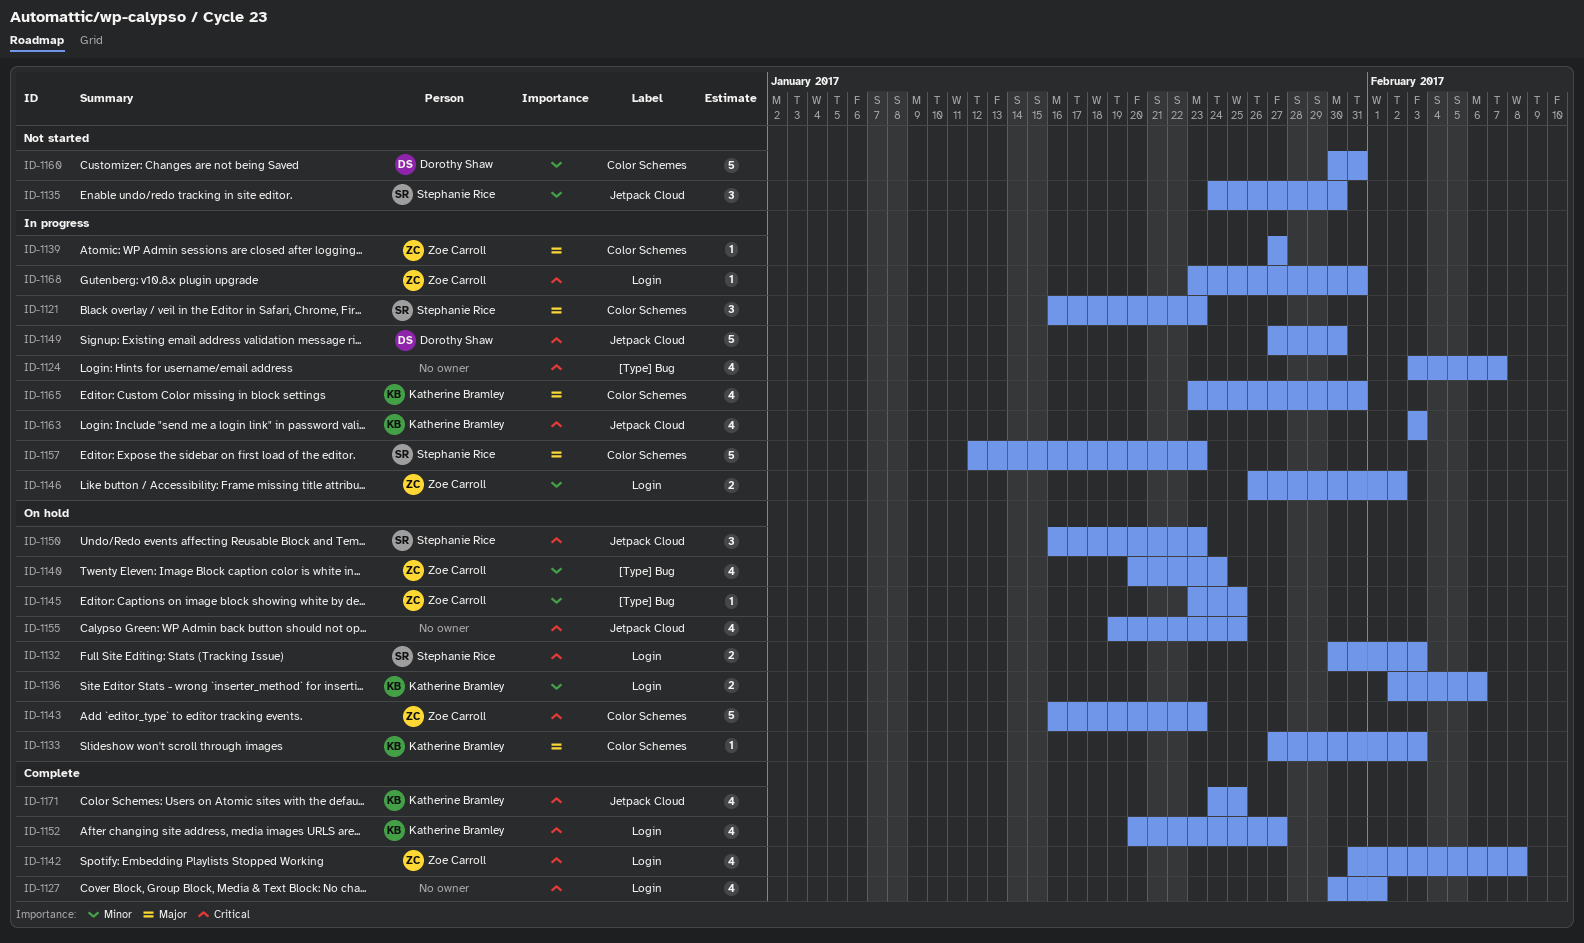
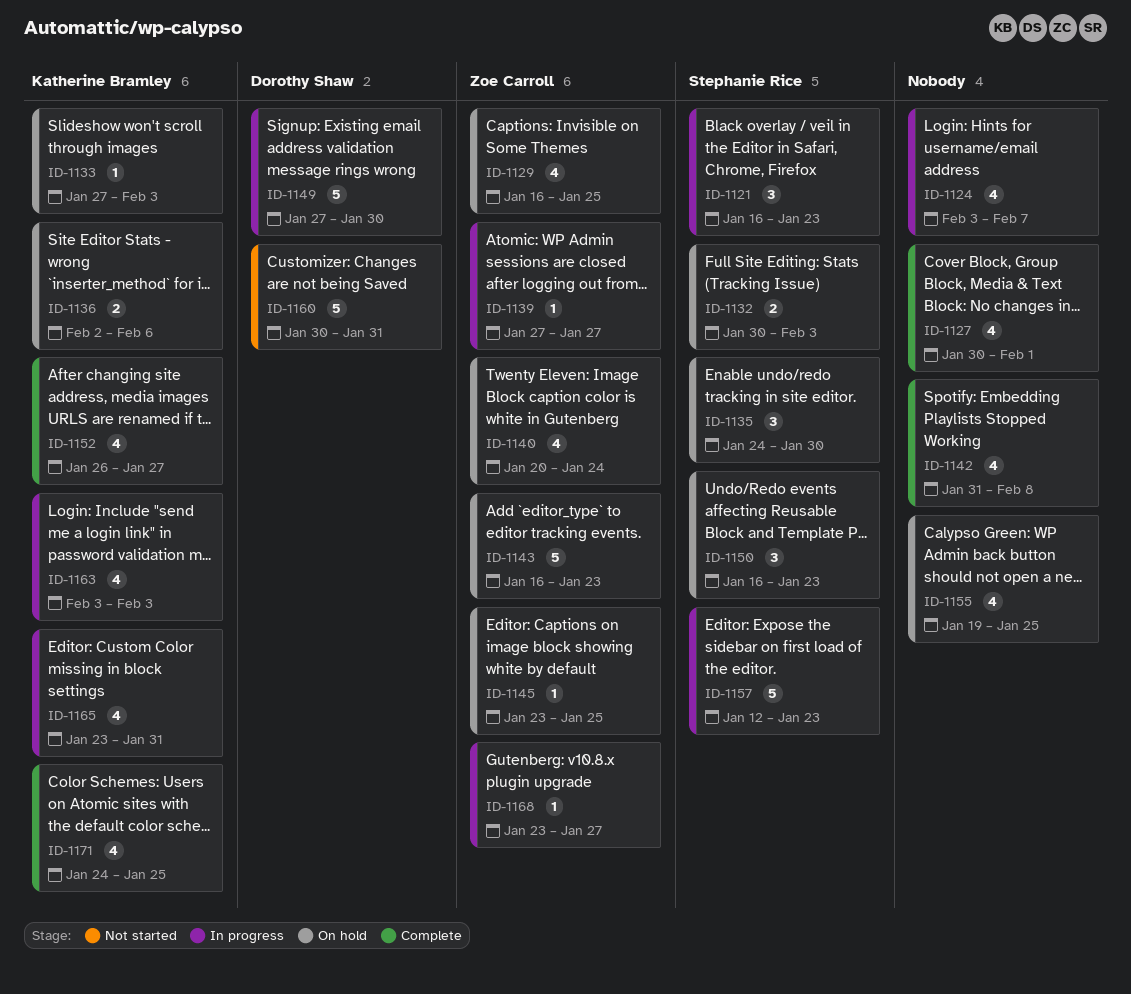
ID-1129: none -> present
ID-1135, status: Not started -> On hold
ID-1142, owner: Zoe Carroll -> none
ID-1146: present -> none
ID-1152, start: Jan 20 -> Jan 26
ID-1168, due: Jan 31 -> Jan 27

